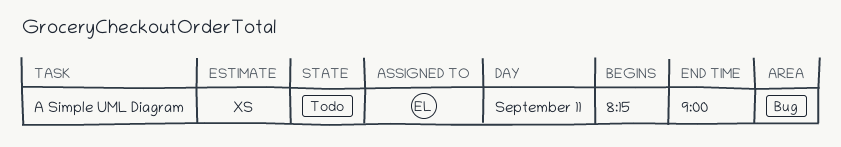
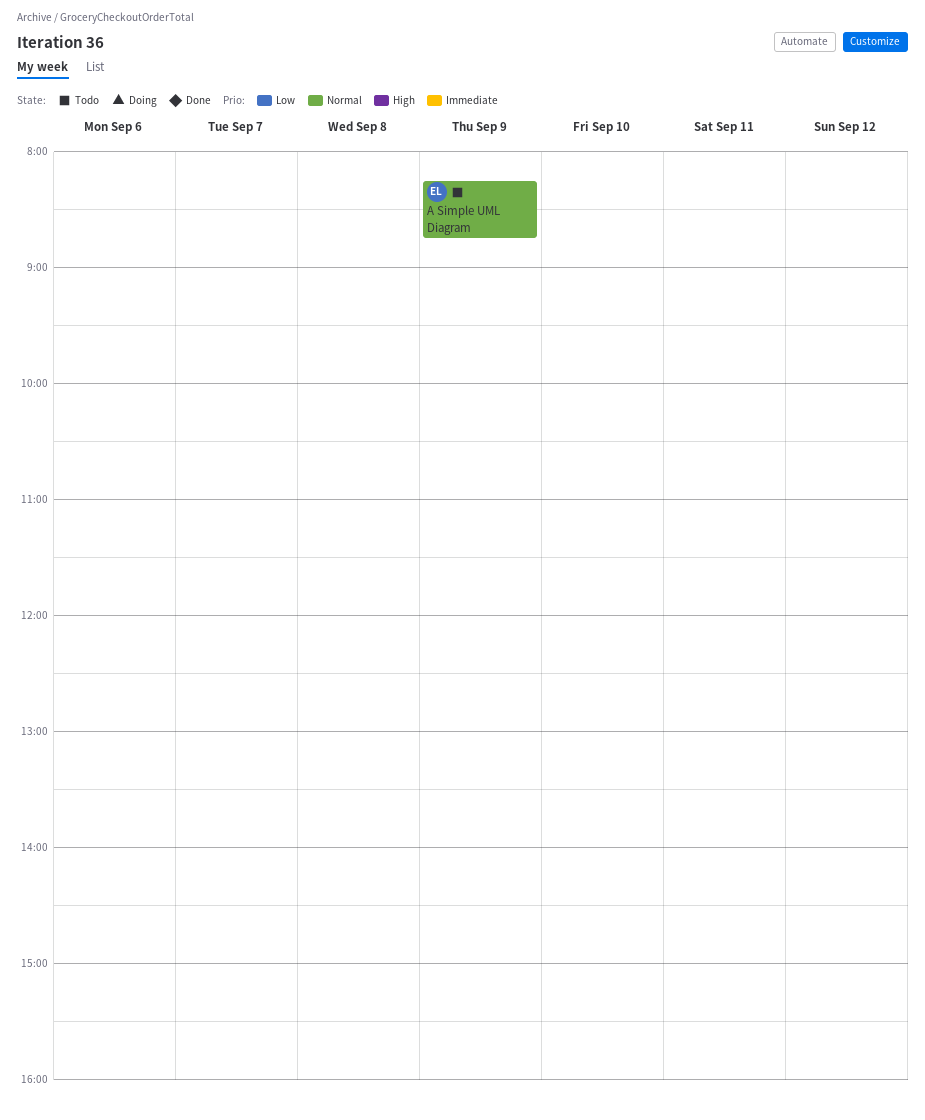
A Simple UML Diagram, day: Sep 11 -> Sep 9
A Simple UML Diagram, ends: 09:00 -> 08:45

